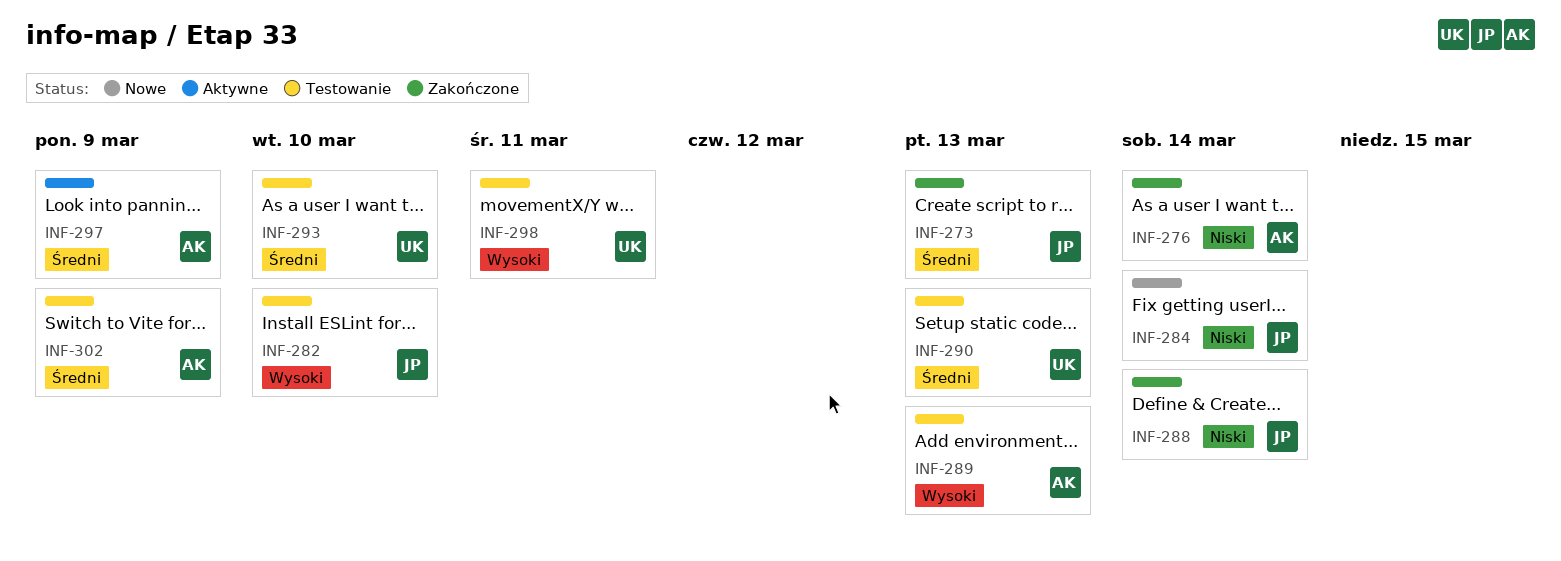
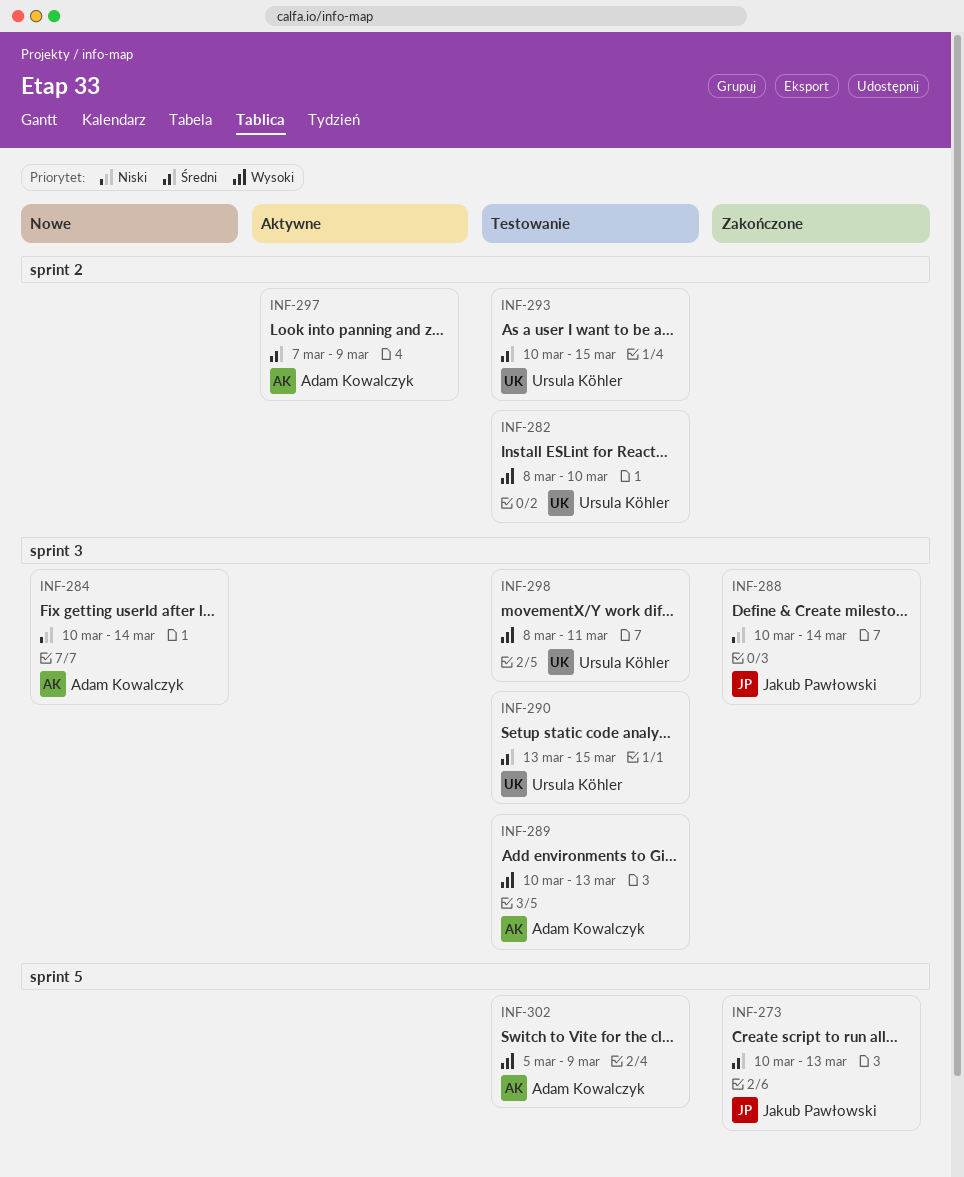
INF-276: present -> none
INF-282, owner: Jakub Pawłowski -> Ursula Köhler
INF-284, owner: Jakub Pawłowski -> Adam Kowalczyk
INF-290, due: Mar 13 -> Mar 15
INF-293, due: Mar 10 -> Mar 15
INF-302, priority: Średni -> Wysoki

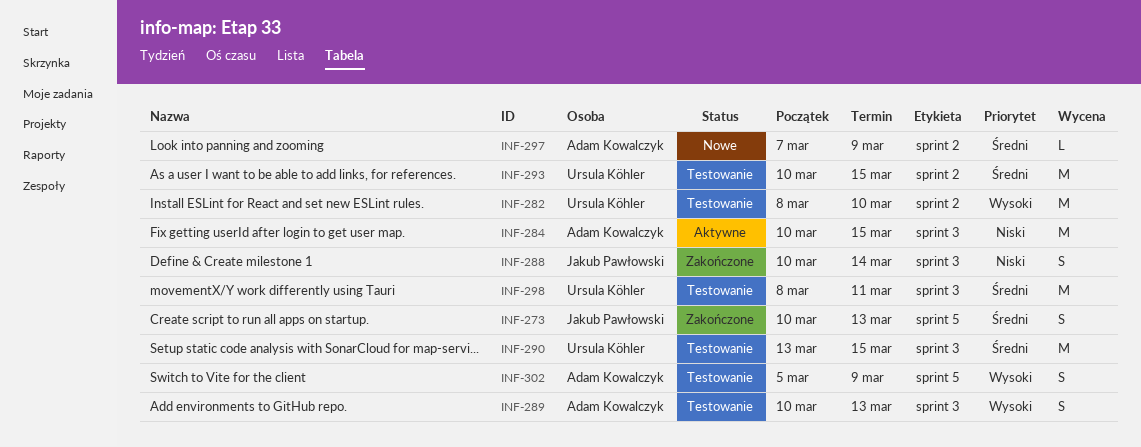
INF-284, status: Nowe -> Aktywne
INF-284, due: Mar 14 -> Mar 15
INF-297, status: Aktywne -> Nowe
INF-298, priority: Wysoki -> Średni

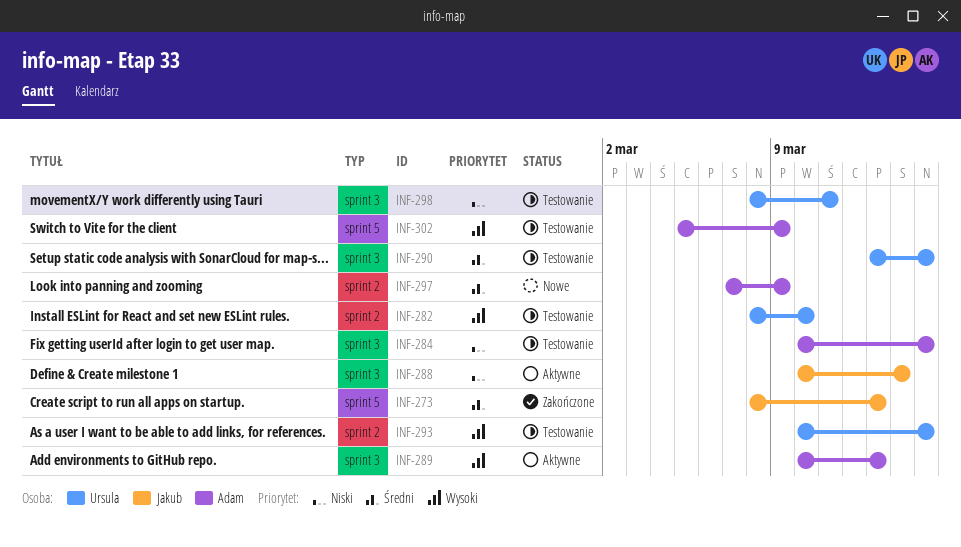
INF-273, start: Mar 10 -> Mar 8
INF-284, status: Aktywne -> Testowanie
INF-288, status: Zakończone -> Aktywne
INF-289, status: Testowanie -> Aktywne
INF-293, priority: Średni -> Wysoki
INF-298, priority: Średni -> Niski

